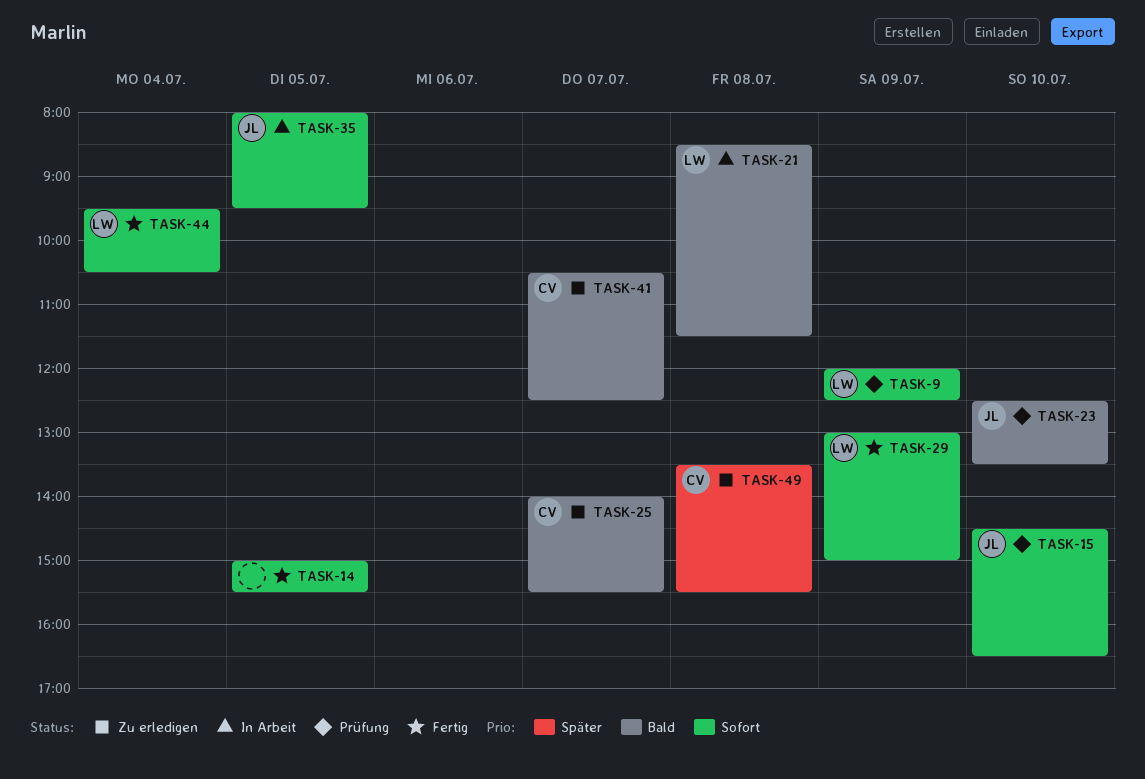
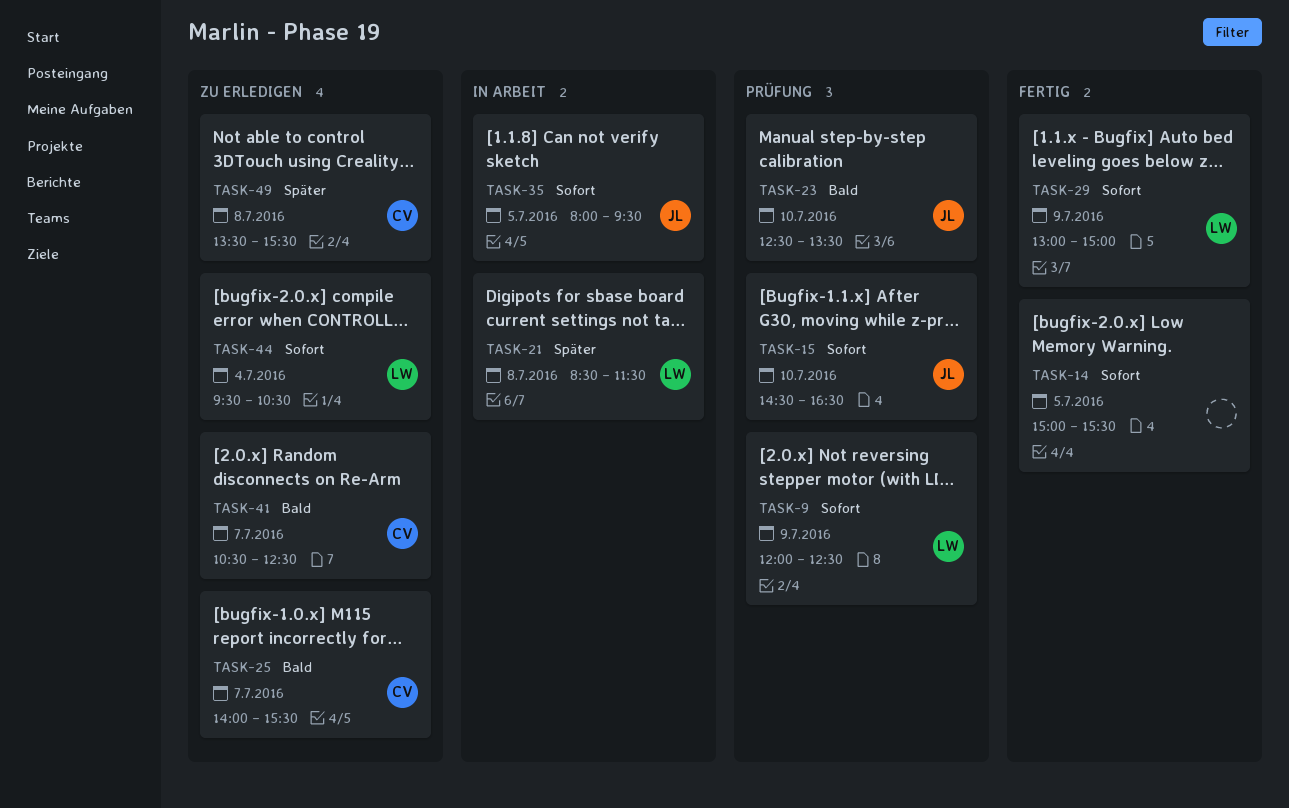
TASK-21, priority: Bald -> Später
TASK-44, status: Fertig -> Zu erledigen

